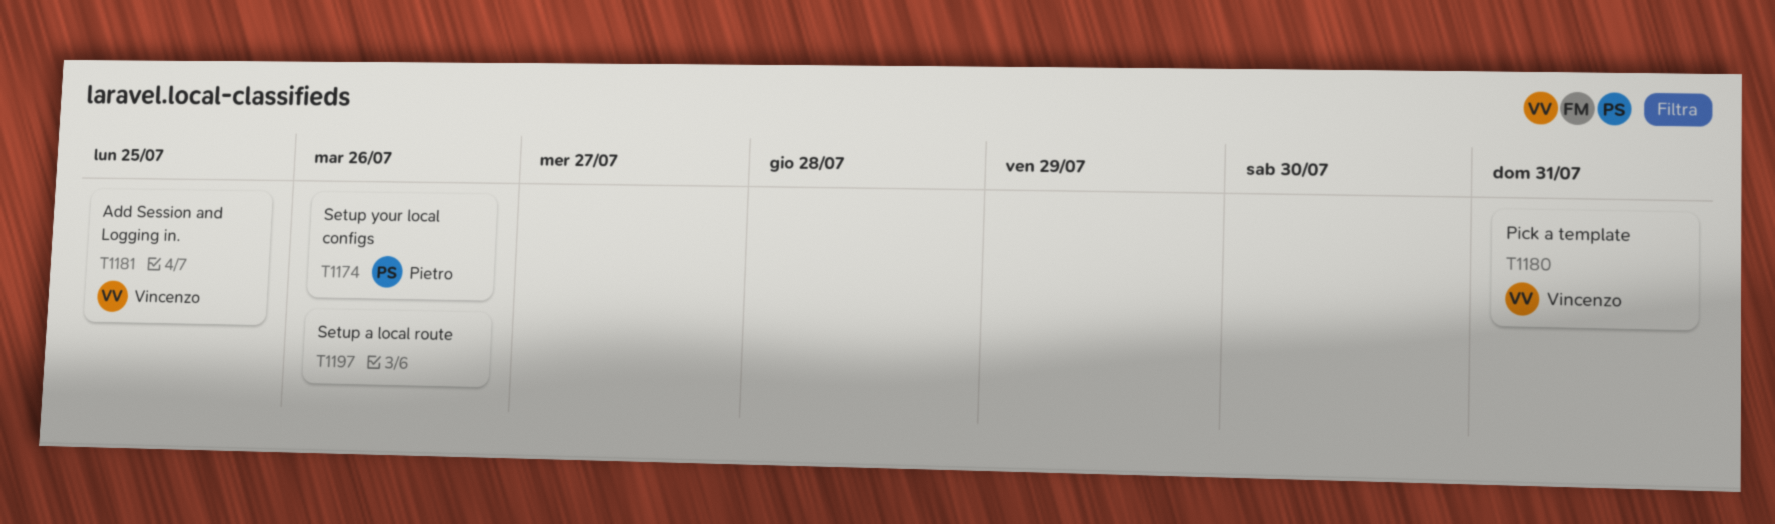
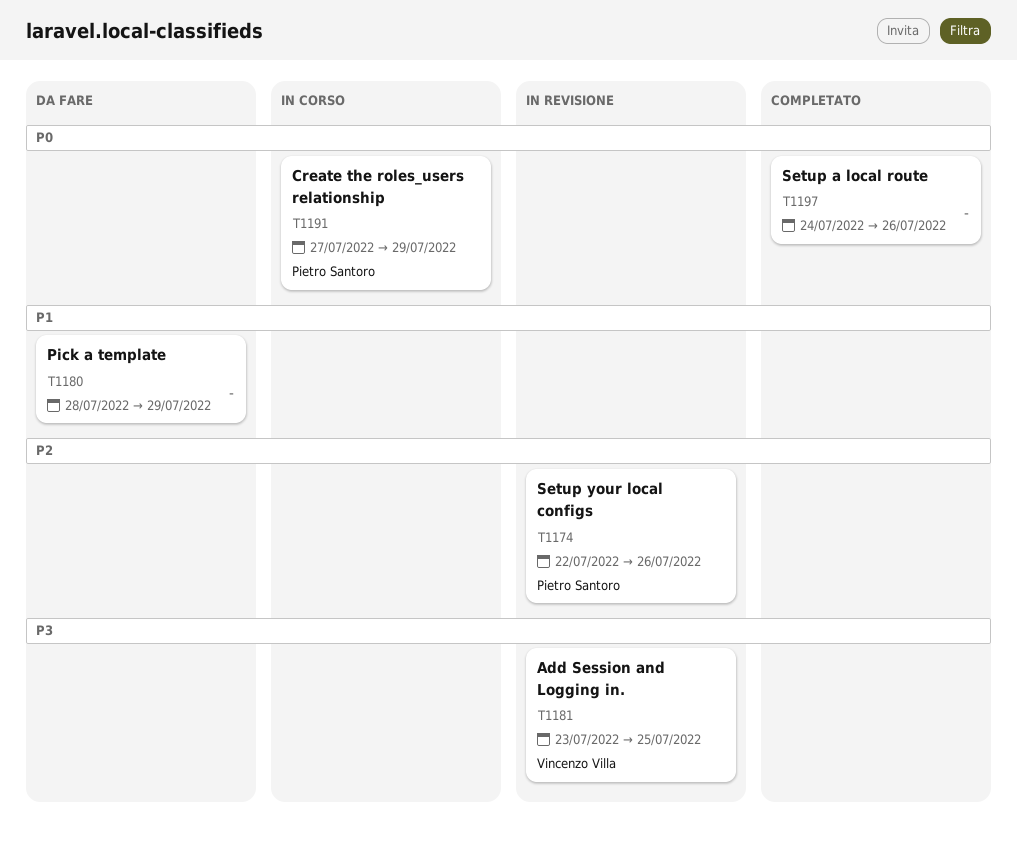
T1180, owner: Vincenzo Villa -> none
T1180, due: Jul 31 -> Jul 29
T1191: none -> present

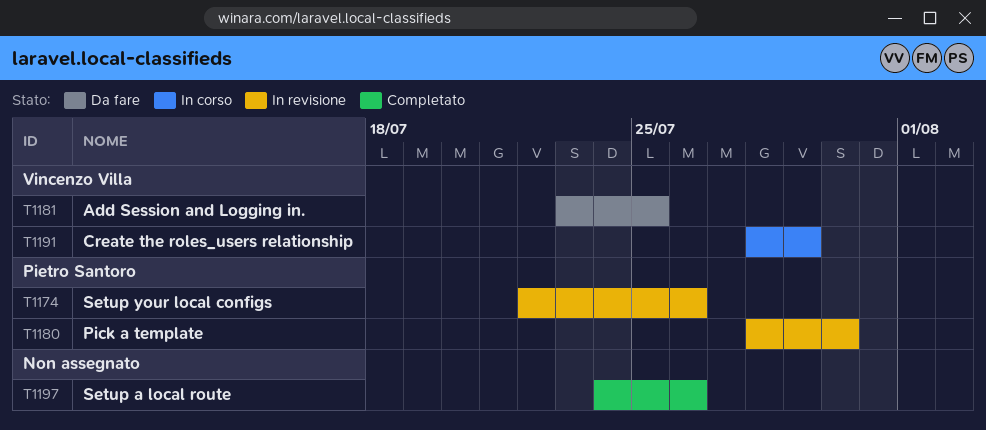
T1180, status: Da fare -> In revisione
T1180, owner: none -> Pietro Santoro
T1180, due: Jul 29 -> Jul 30
T1181, status: In revisione -> Da fare
T1191, owner: Pietro Santoro -> Vincenzo Villa
T1191, start: Jul 27 -> Jul 28

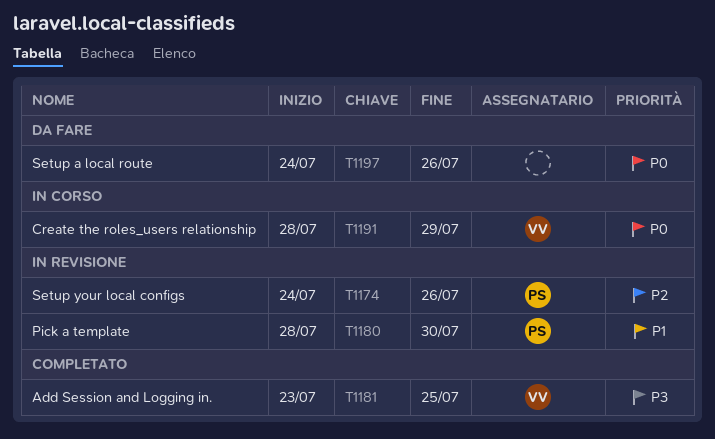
T1174, start: Jul 22 -> Jul 24
T1181, status: Da fare -> Completato
T1197, status: Completato -> Da fare

